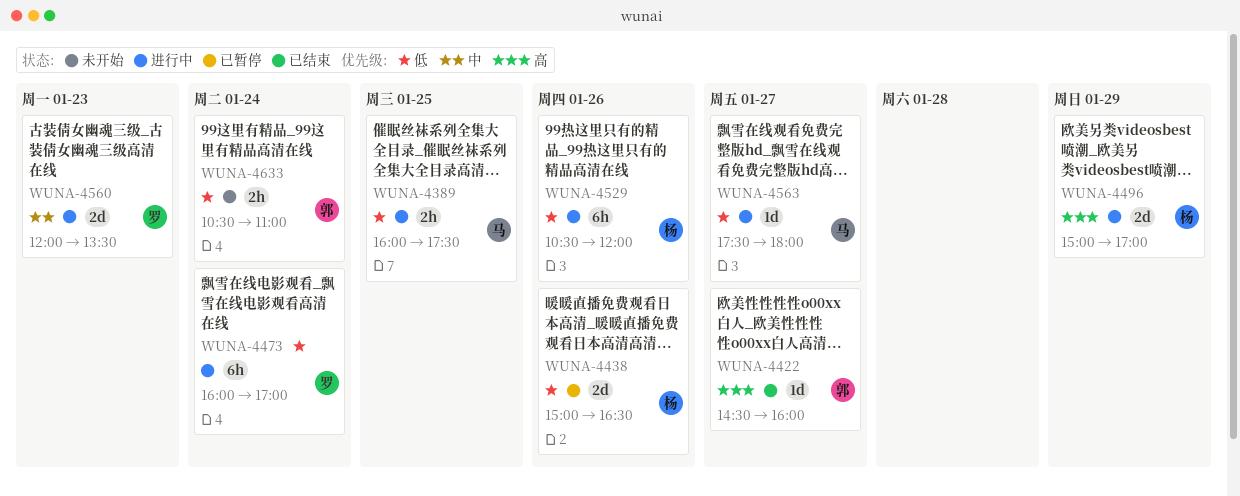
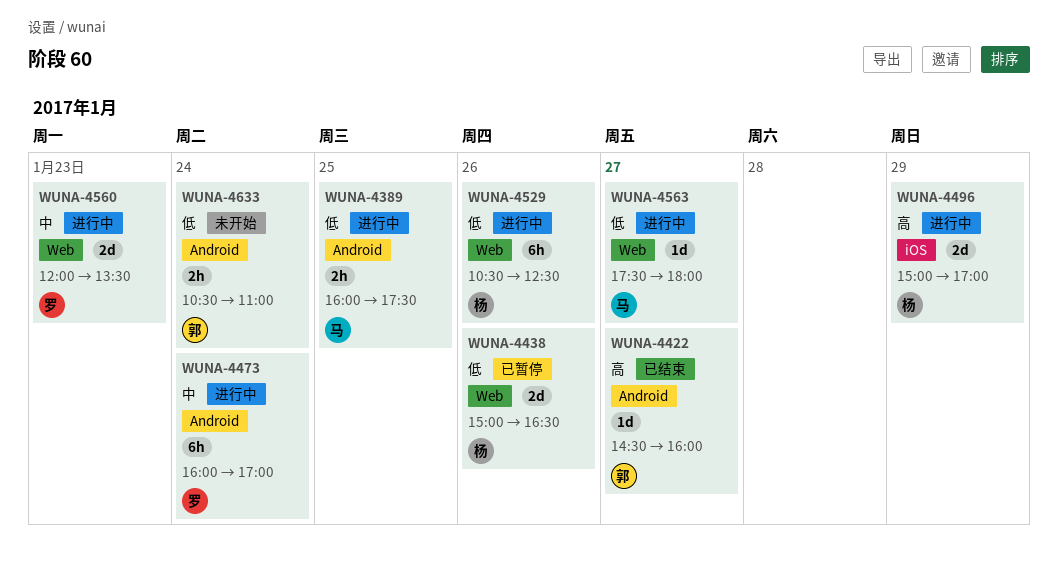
WUNA-4473, priority: 低 -> 中
WUNA-4529, ends: 12:00 -> 12:30

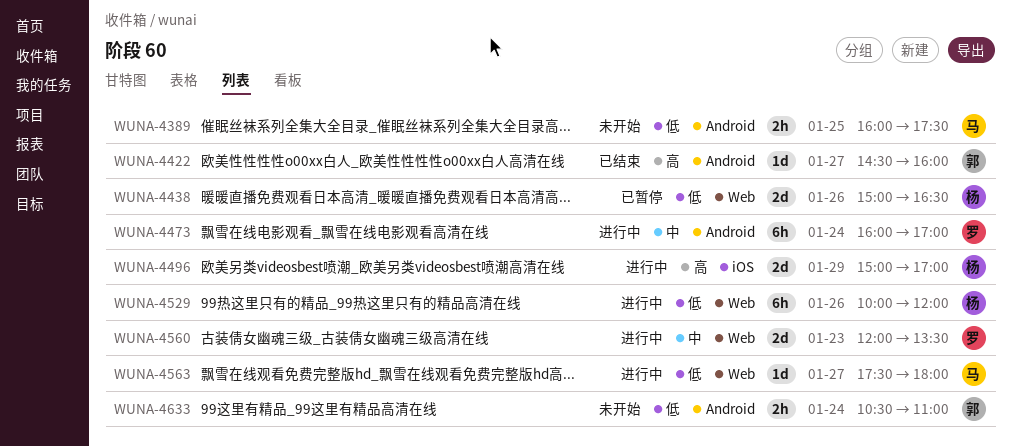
WUNA-4389, status: 进行中 -> 未开始
WUNA-4529, begins: 10:30 -> 10:00
WUNA-4529, ends: 12:30 -> 12:00

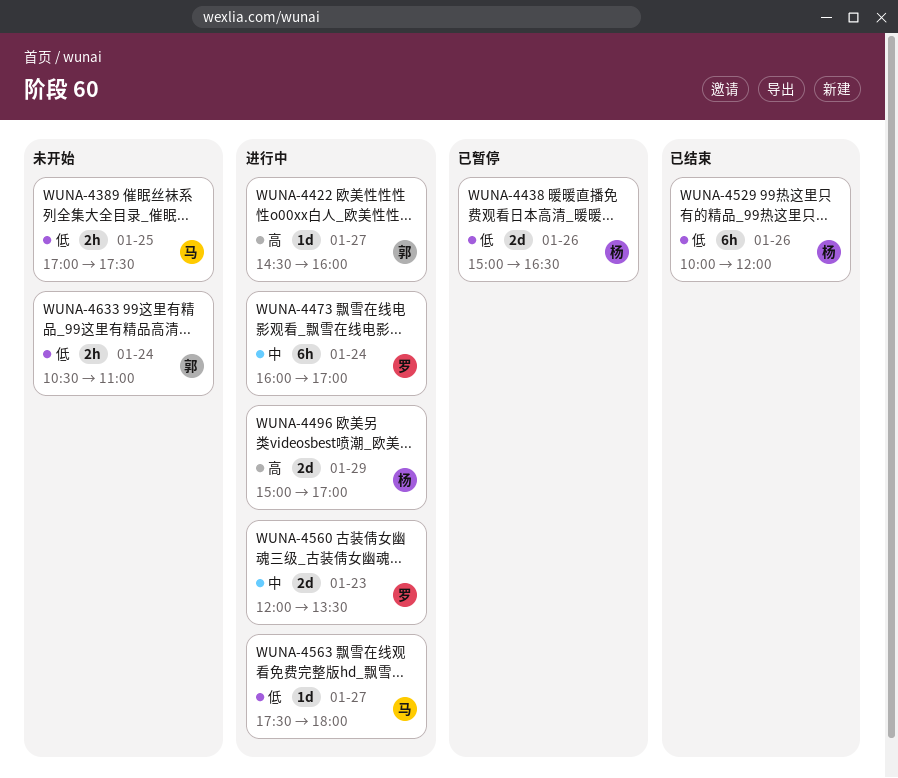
WUNA-4389, begins: 16:00 -> 17:00
WUNA-4422, status: 已结束 -> 进行中
WUNA-4529, status: 进行中 -> 已结束

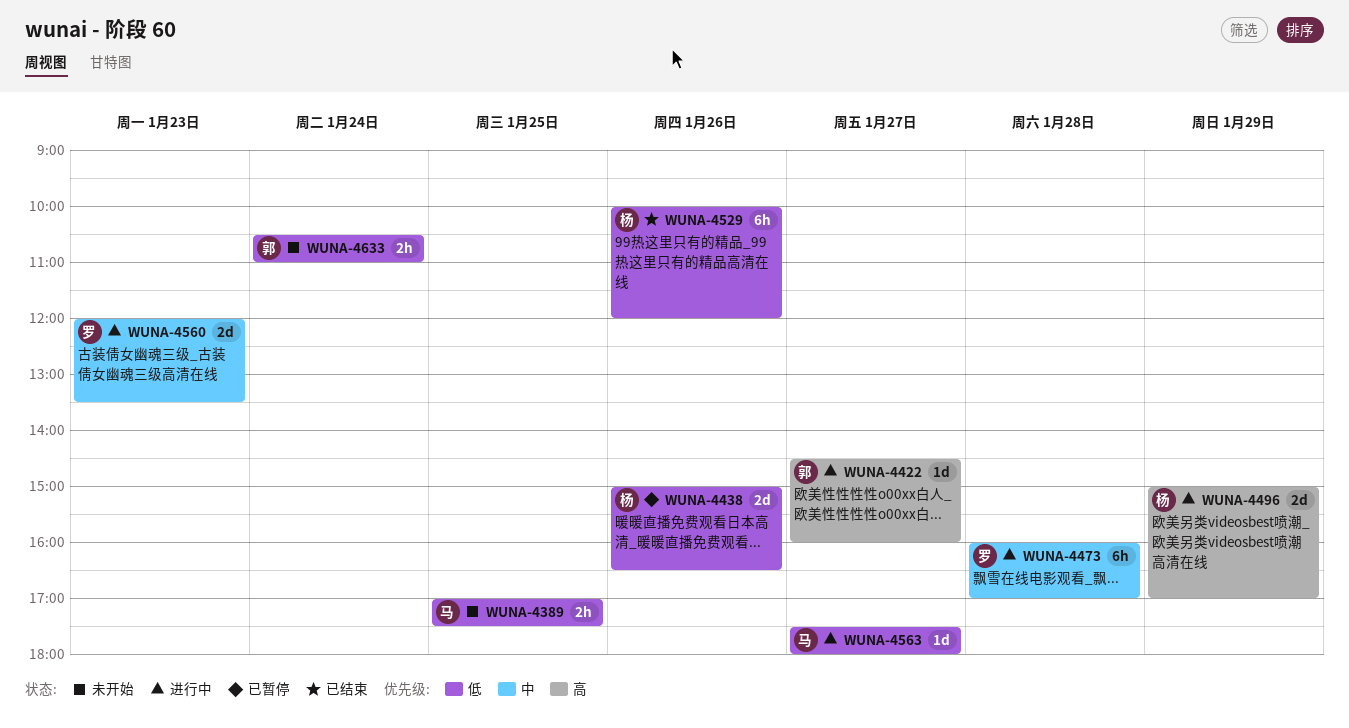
WUNA-4473, day: Jan 24 -> Jan 28

